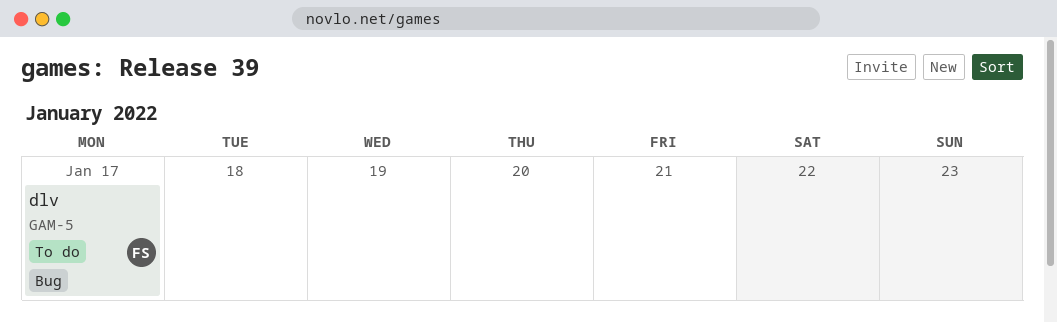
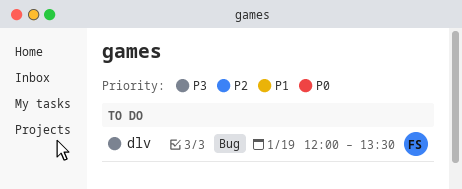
dlv, day: Jan 17 -> Jan 19

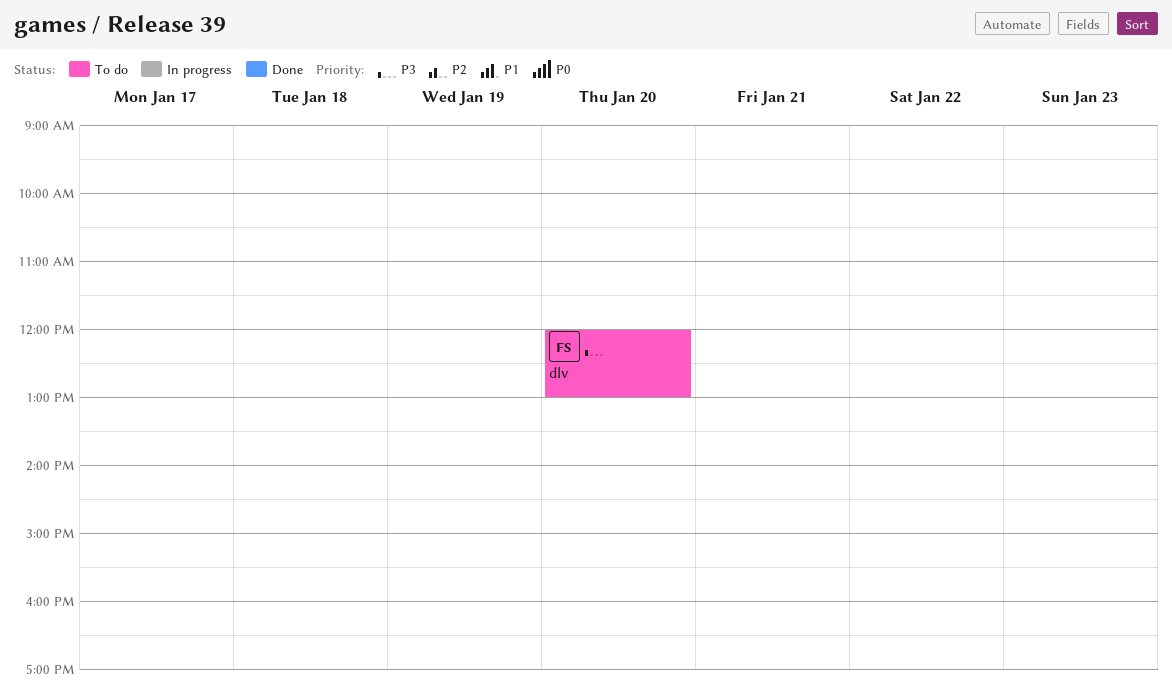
dlv, day: Jan 19 -> Jan 20
dlv, ends: 13:30 -> 13:00

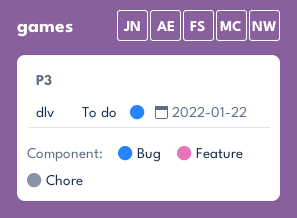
dlv, day: Jan 20 -> Jan 22

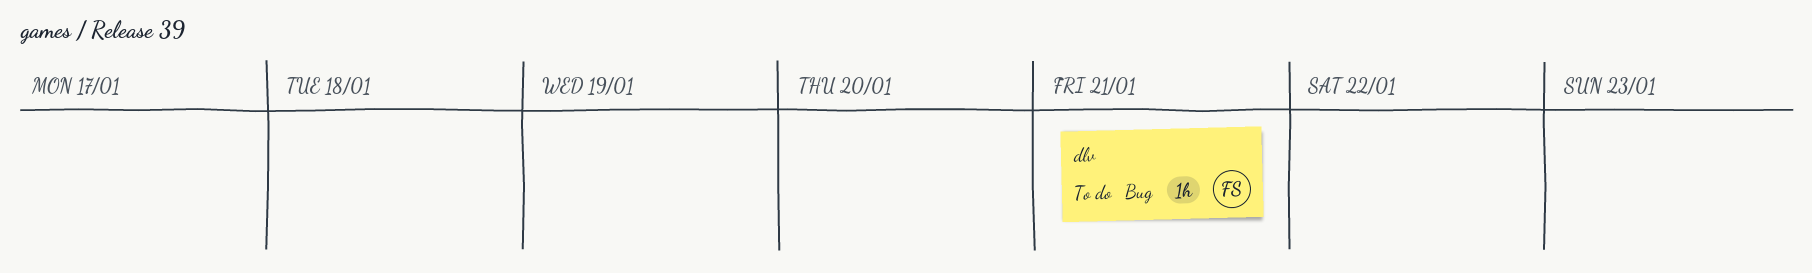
dlv, day: Jan 22 -> Jan 21

